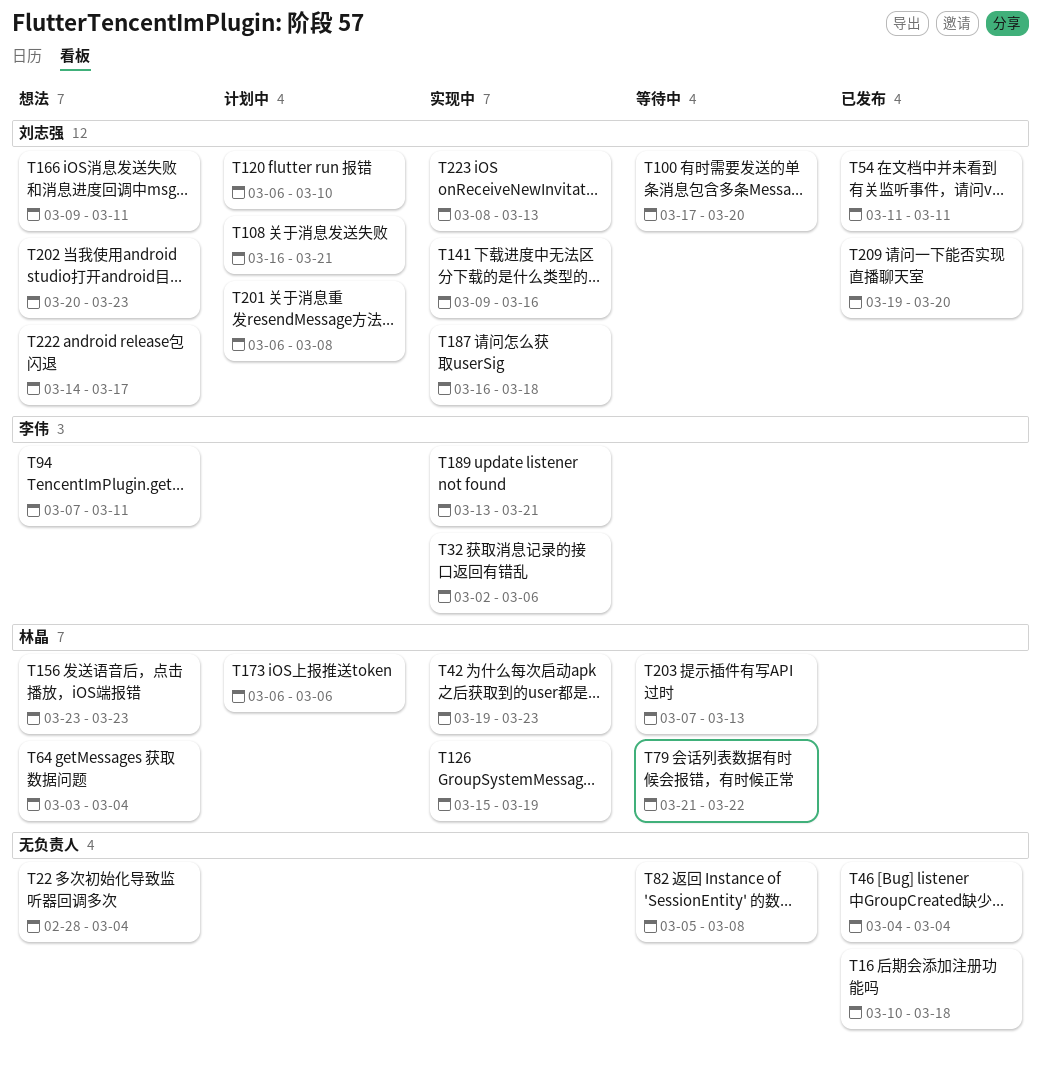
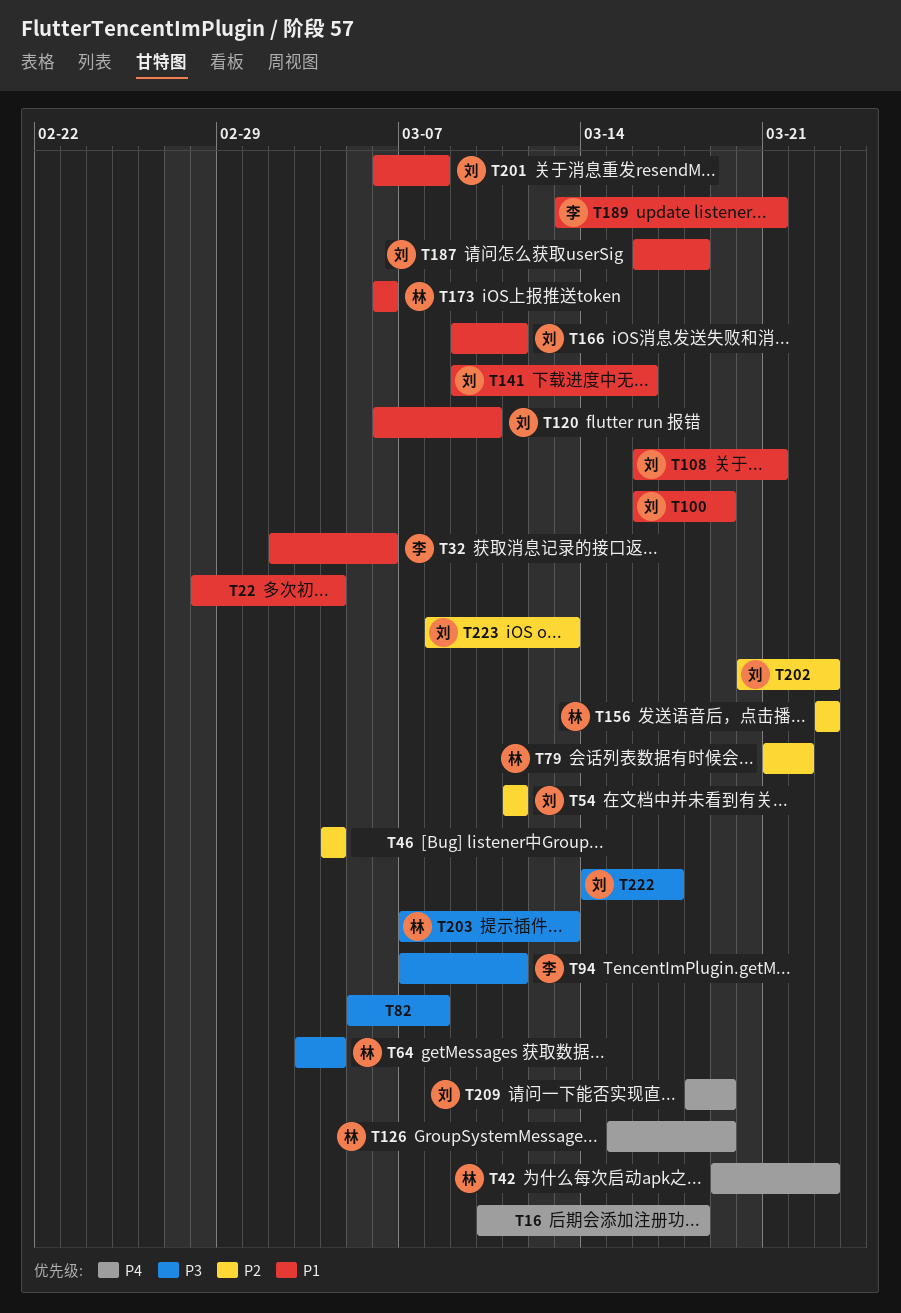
T100, start: Mar 17 -> Mar 16
T100, due: Mar 20 -> Mar 19
T209, start: Mar 19 -> Mar 18
T209, due: Mar 20 -> Mar 19

